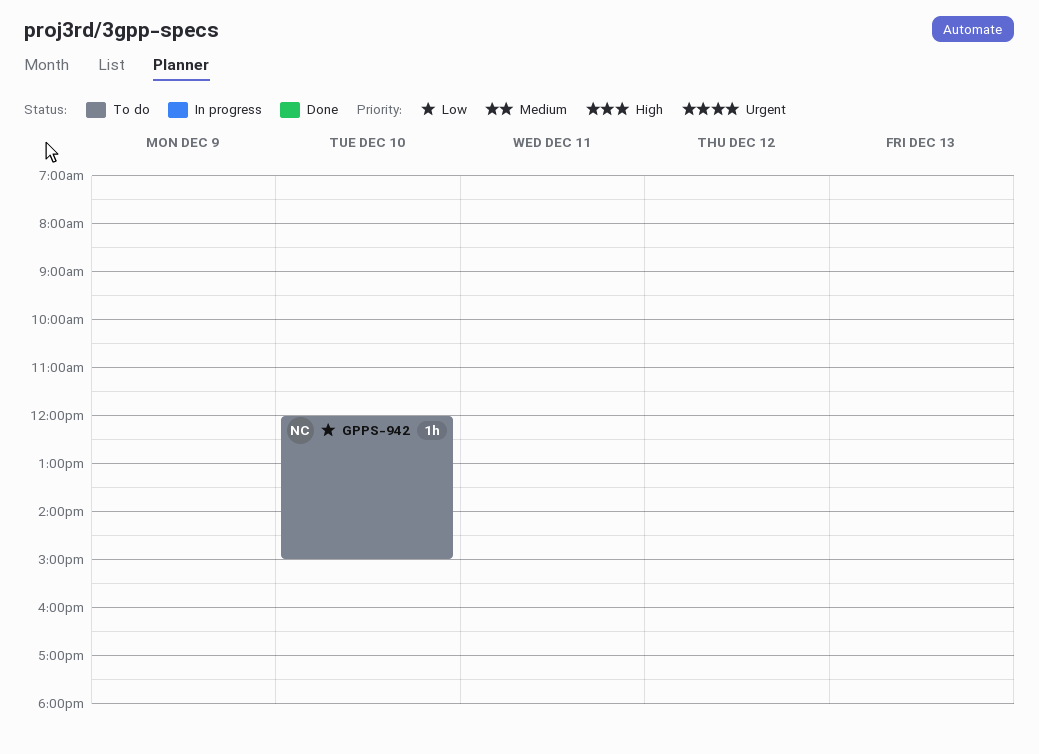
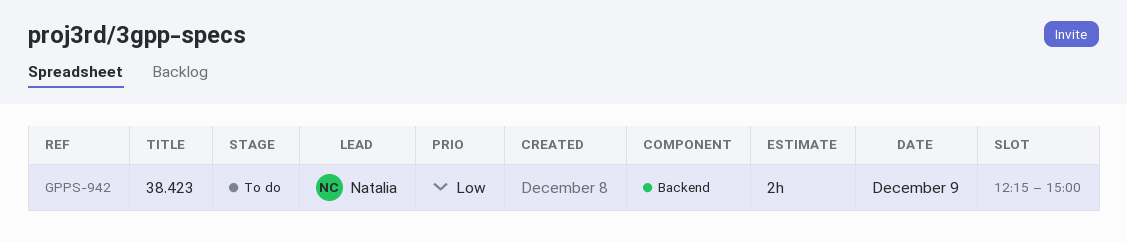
GPPS-942, estimate: 1h -> 2h
GPPS-942, day: Dec 10 -> Dec 9
GPPS-942, begins: 12:00 -> 12:15

